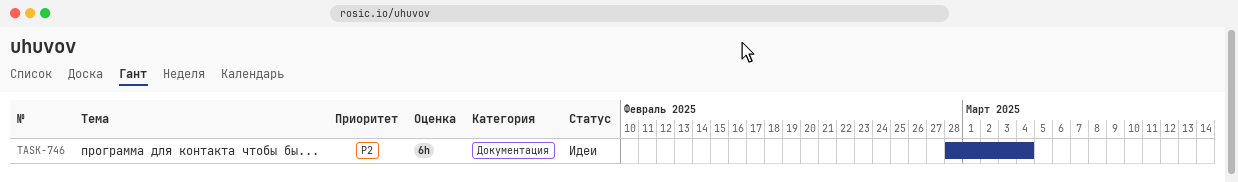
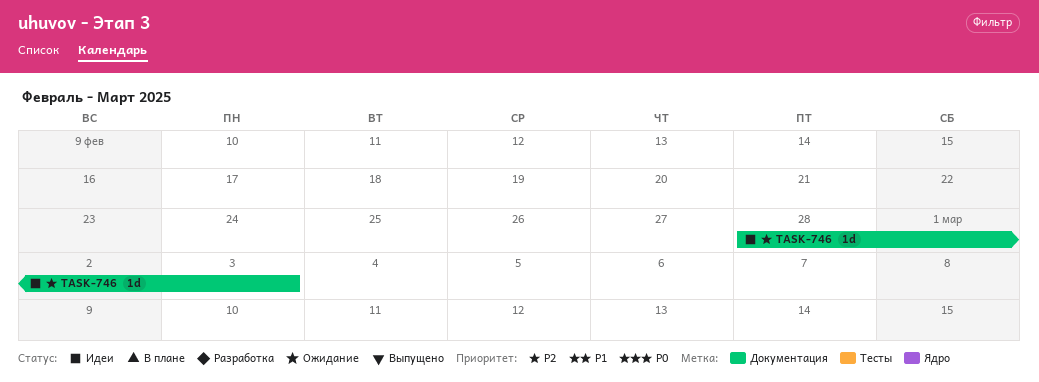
TASK-746, estimate: 6h -> 1d
TASK-746, due: Mar 4 -> Mar 3

